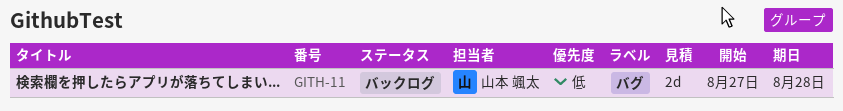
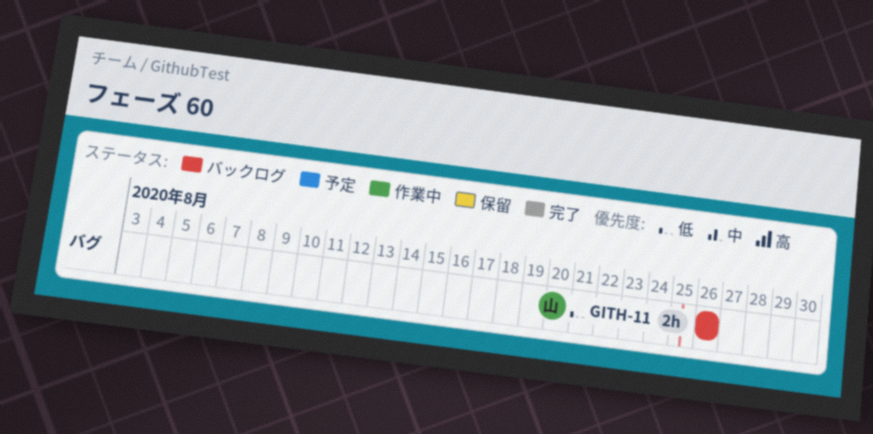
GITH-11, estimate: 2d -> 2h
GITH-11, start: Aug 27 -> Aug 26
GITH-11, due: Aug 28 -> Aug 26

